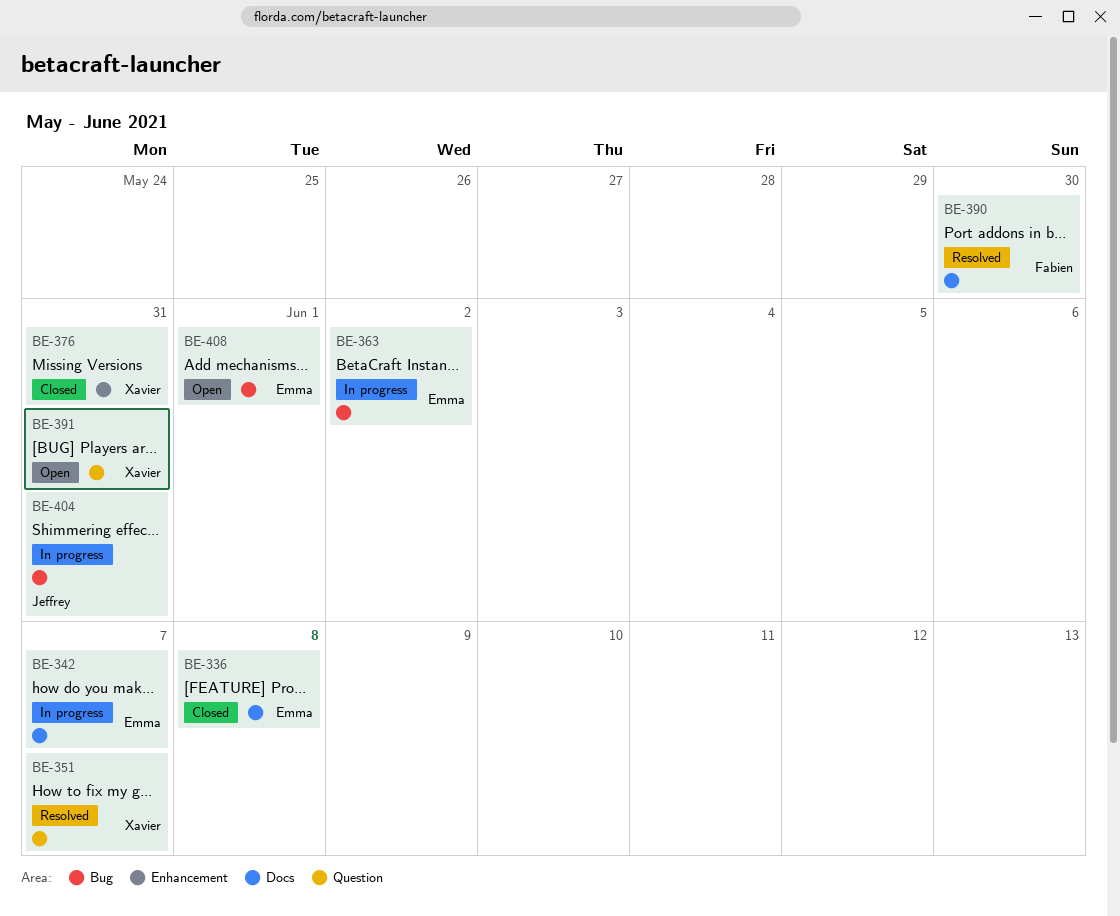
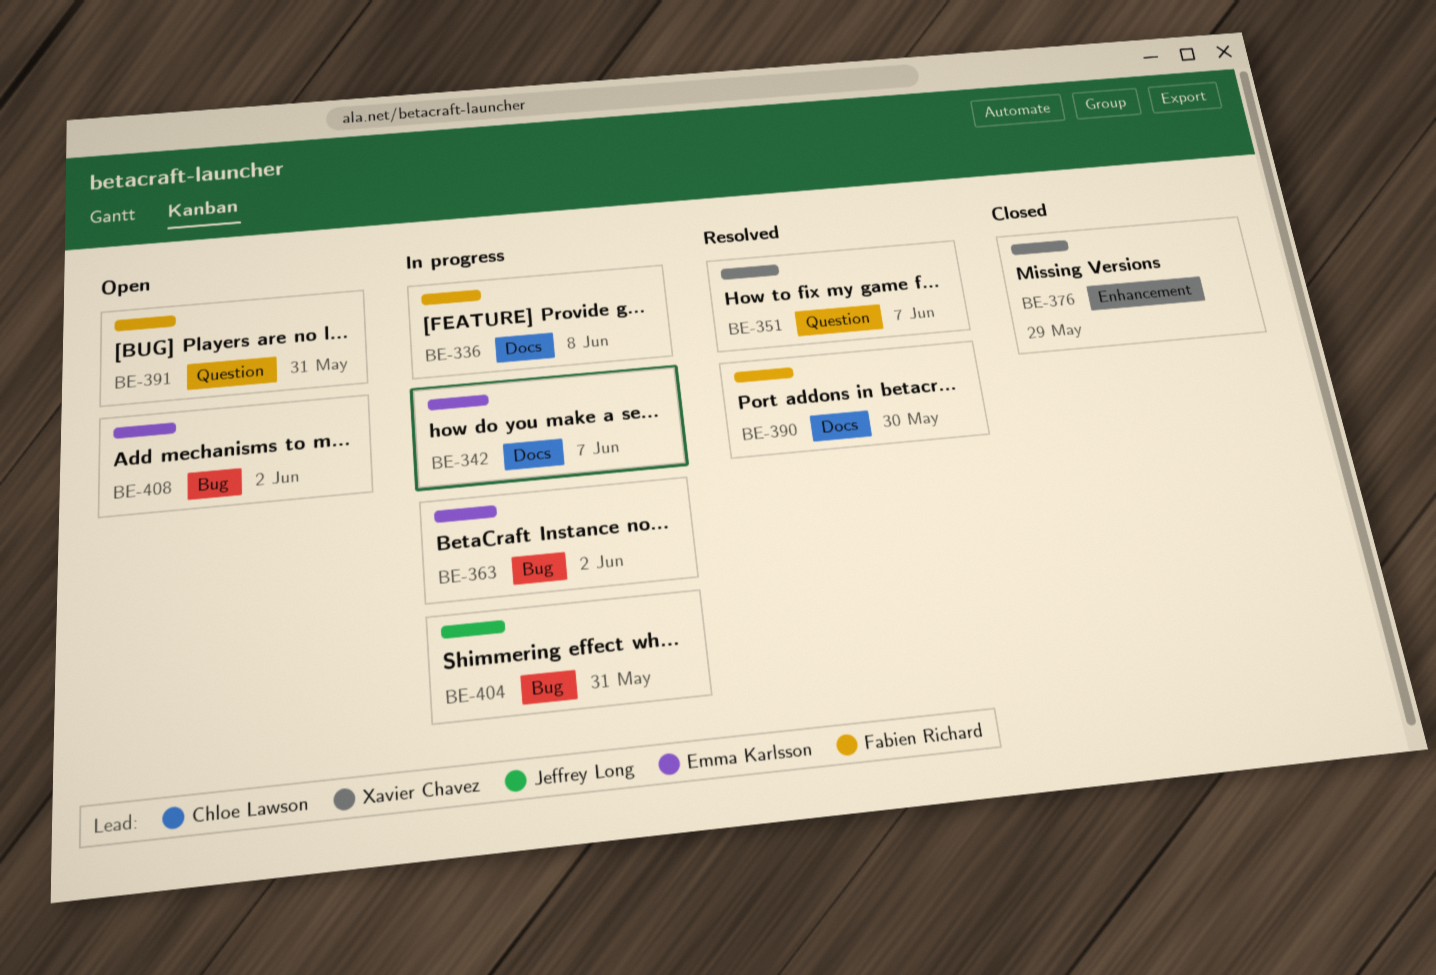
BE-336, status: Closed -> In progress
BE-336, owner: Emma Karlsson -> Fabien Richard
BE-376, due: May 31 -> May 29
BE-391, owner: Xavier Chavez -> Fabien Richard
BE-408, due: Jun 1 -> Jun 2

